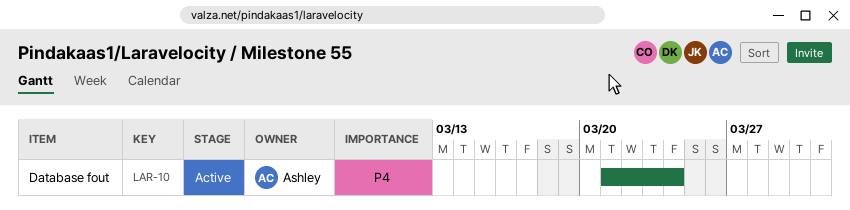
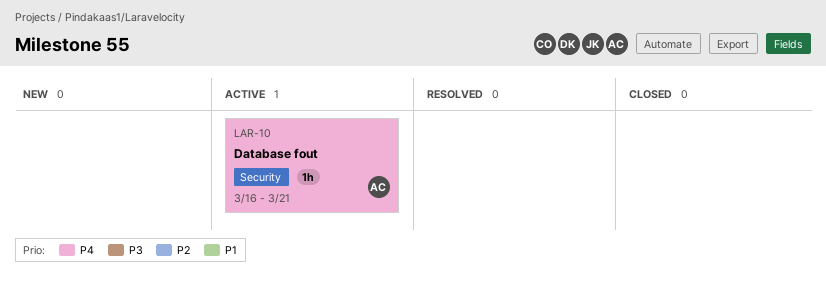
LAR-10, start: Mar 21 -> Mar 16
LAR-10, due: Mar 24 -> Mar 21

